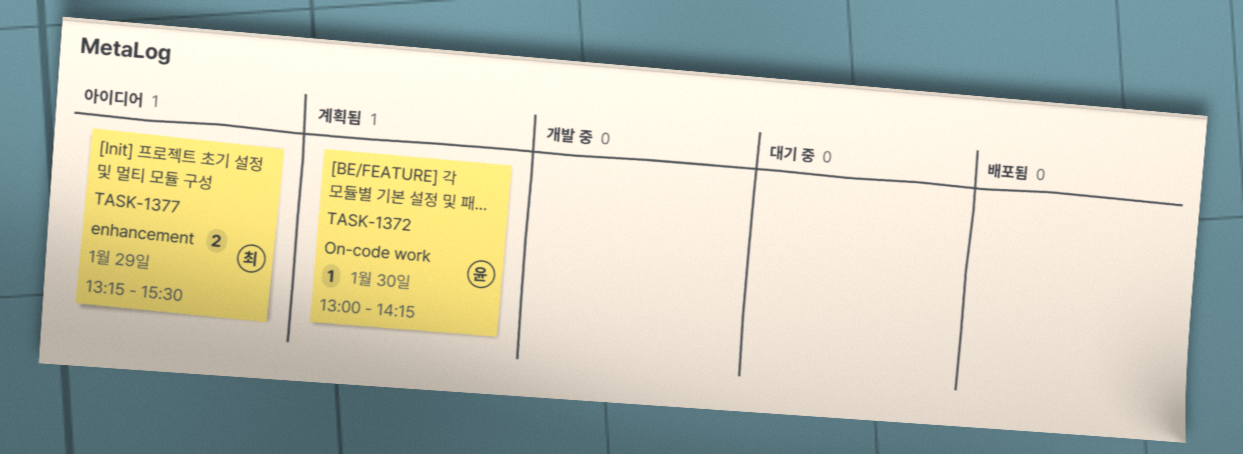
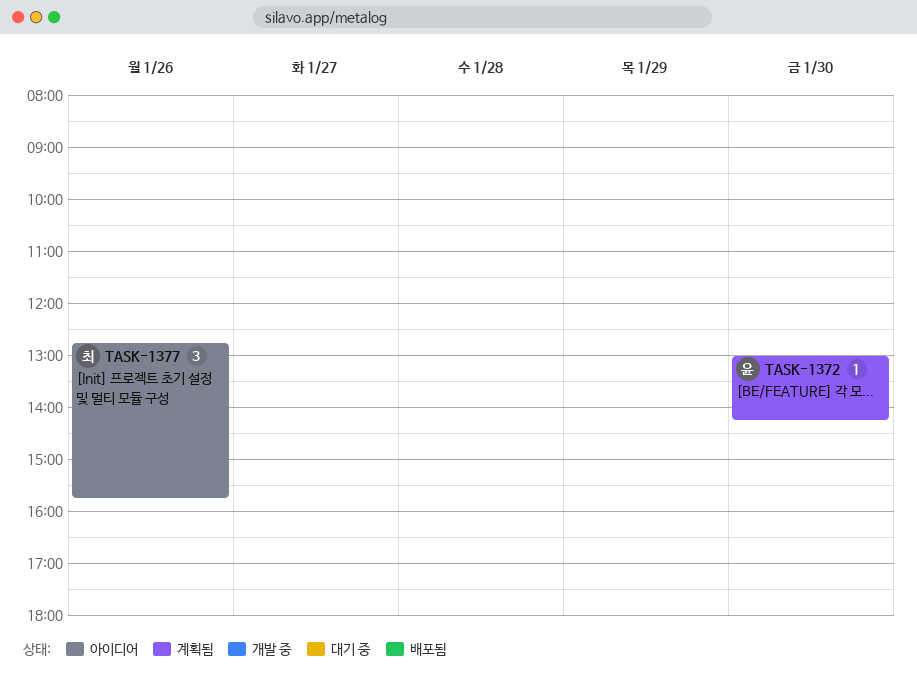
TASK-1377, estimate: 2 -> 3
TASK-1377, day: Jan 29 -> Jan 26
TASK-1377, begins: 13:15 -> 12:45
TASK-1377, ends: 15:30 -> 15:45

